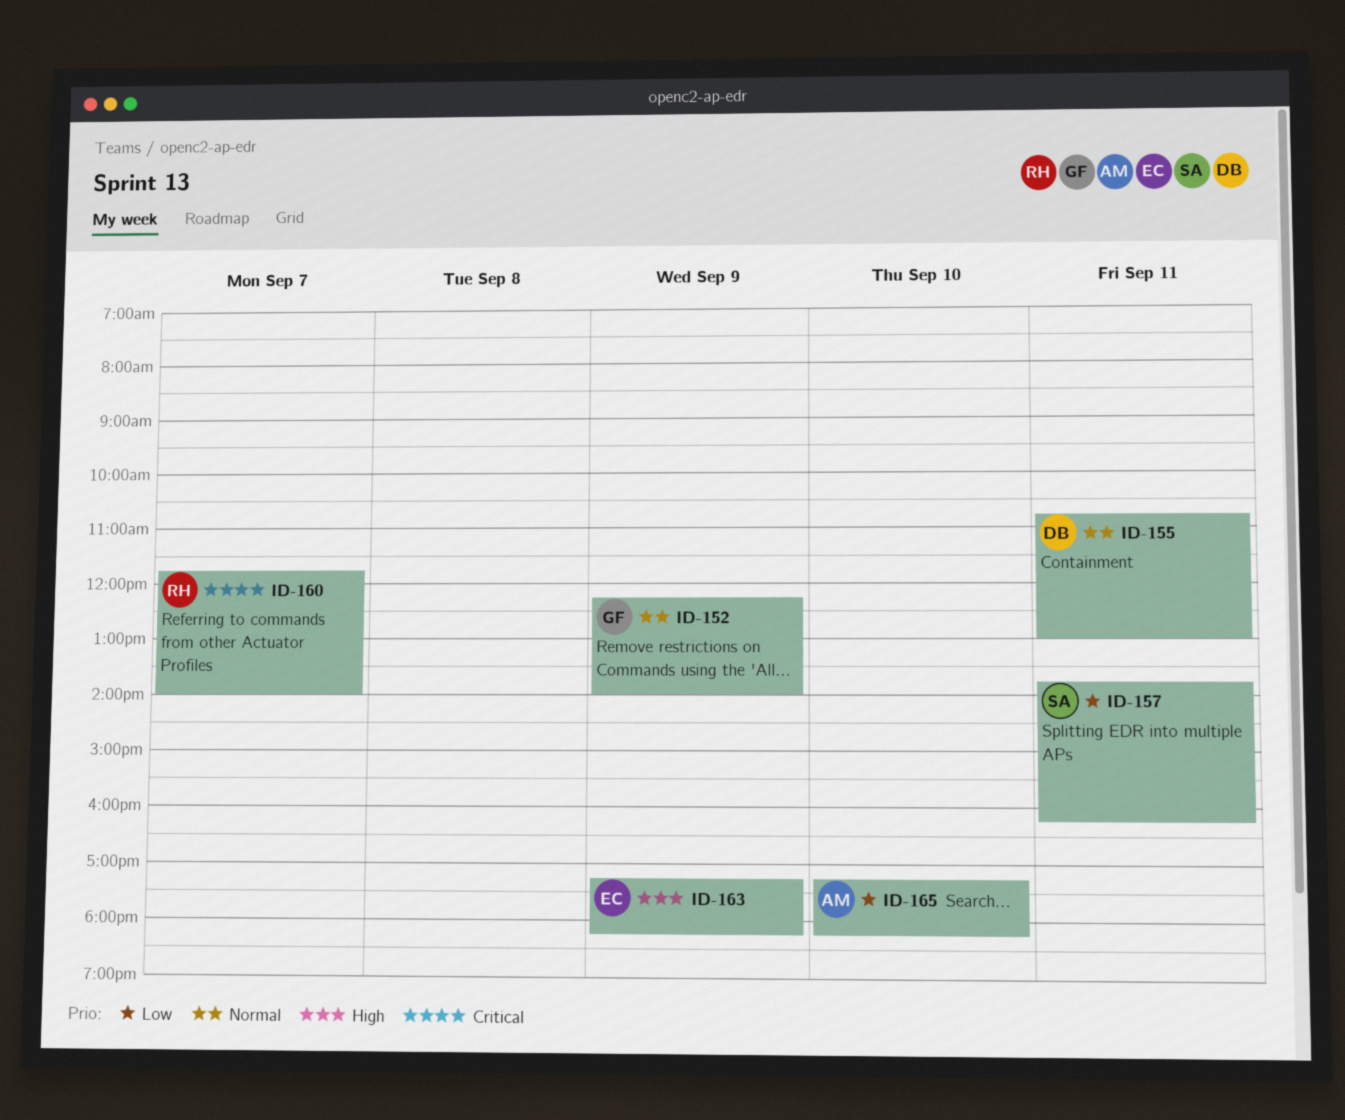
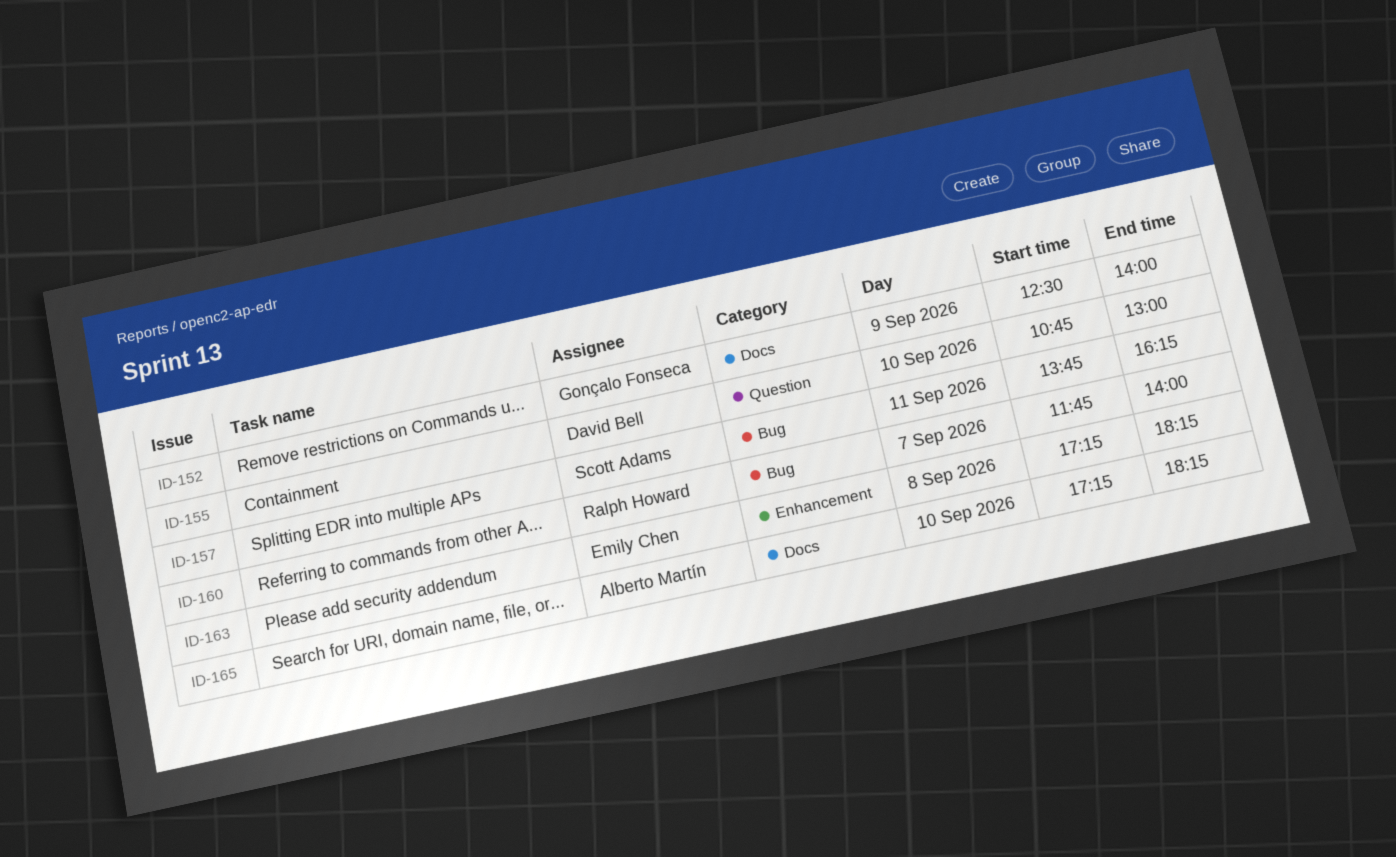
ID-152, begins: 12:15 -> 12:30
ID-155, day: Sep 11 -> Sep 10
ID-163, day: Sep 9 -> Sep 8

